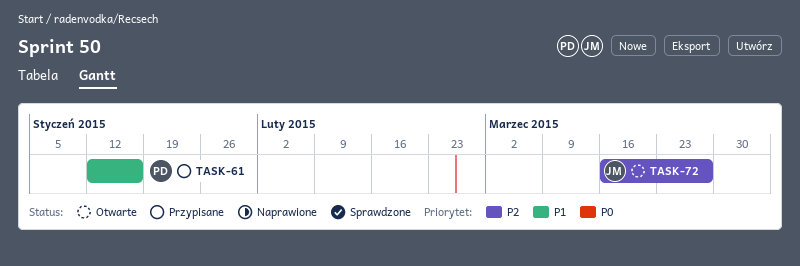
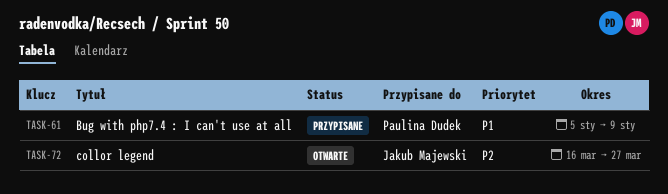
TASK-61, start: Jan 12 -> Jan 5
TASK-61, due: Jan 16 -> Jan 9

